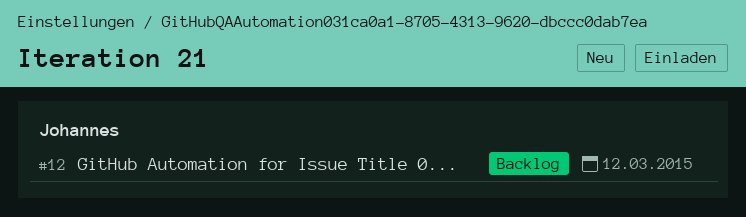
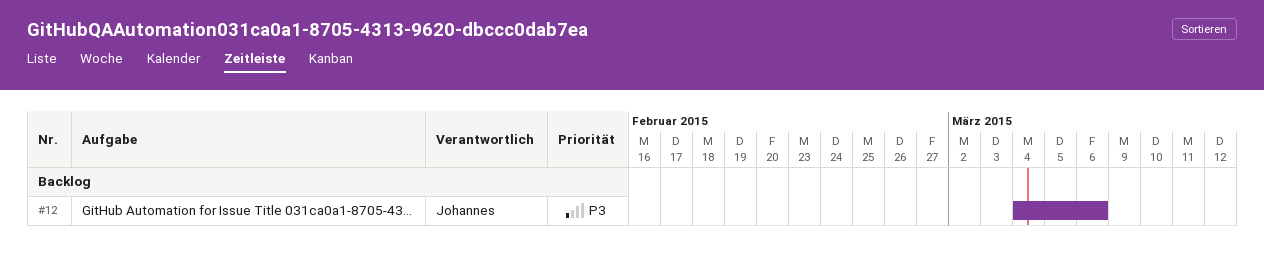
#12, due: Mar 12 -> Mar 6

